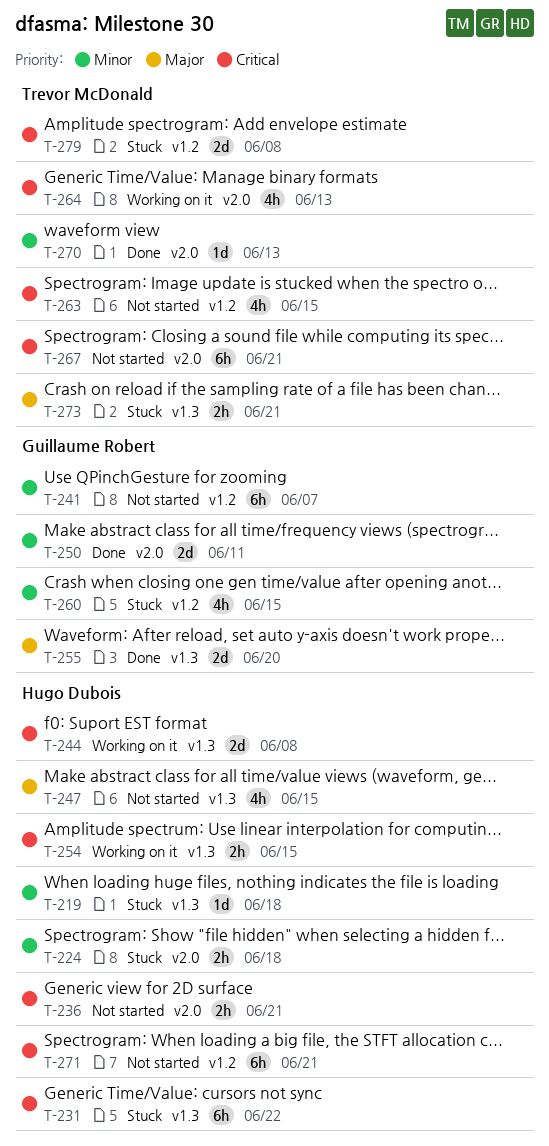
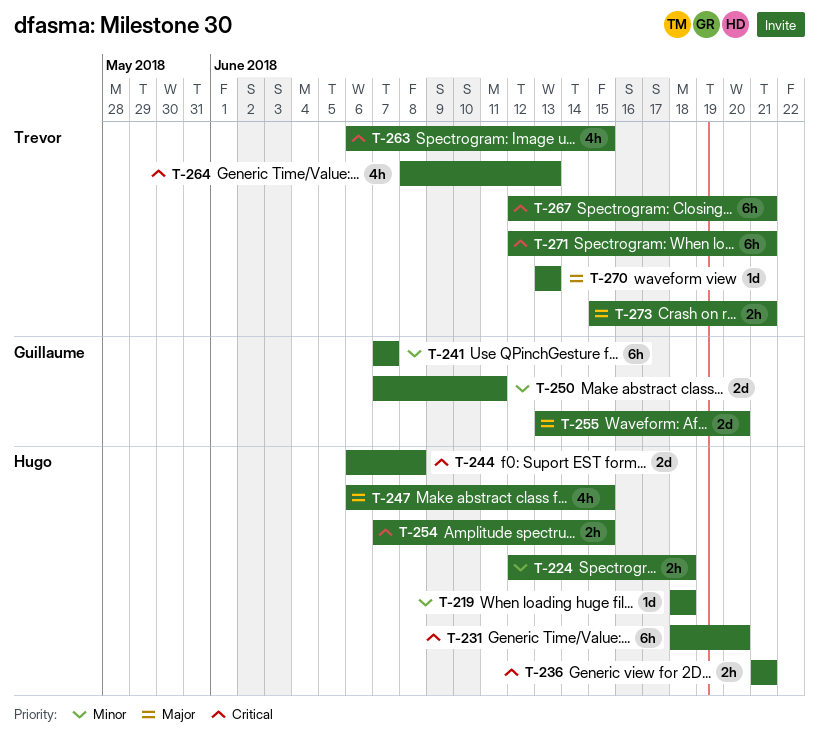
T-231, due: Jun 22 -> Jun 20
T-260: present -> none
T-270, priority: Minor -> Major
T-271, owner: Hugo Dubois -> Trevor McDonald
T-279: present -> none

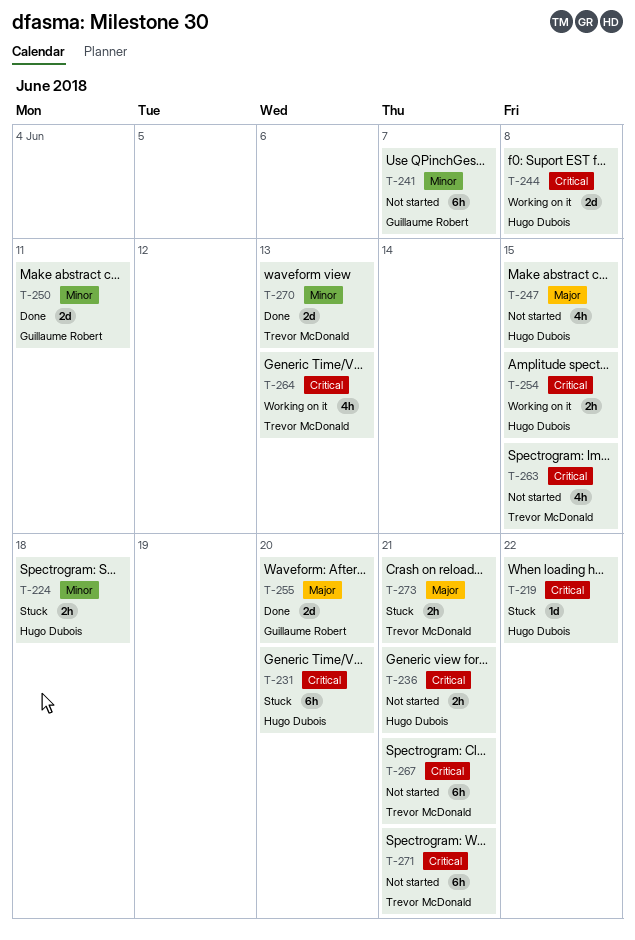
T-219, priority: Minor -> Critical
T-219, due: Jun 18 -> Jun 22
T-270, priority: Major -> Minor
T-270, estimate: 1d -> 2d

